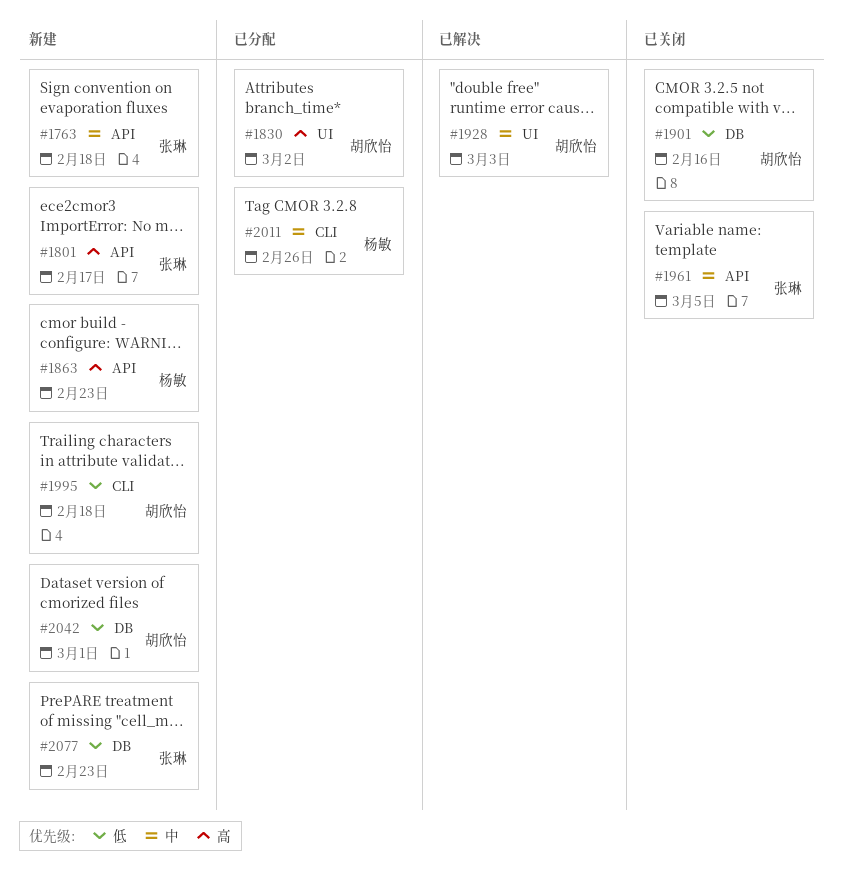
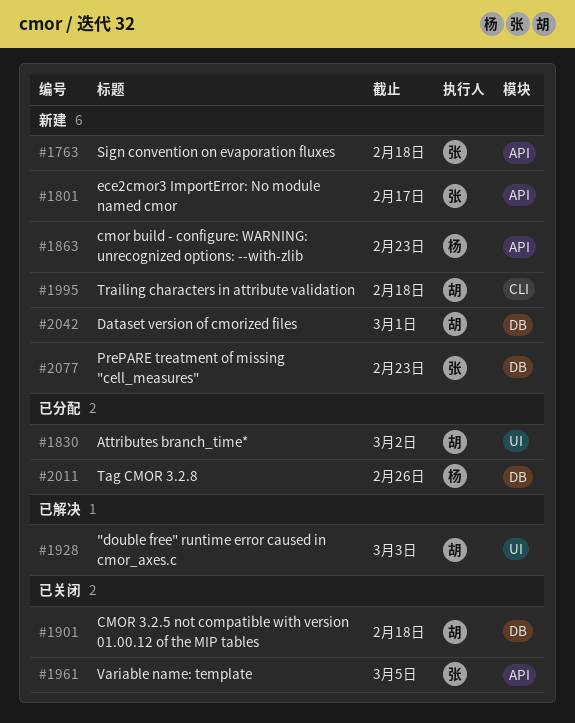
#1901, due: Feb 16 -> Feb 18
#2011, label: CLI -> DB

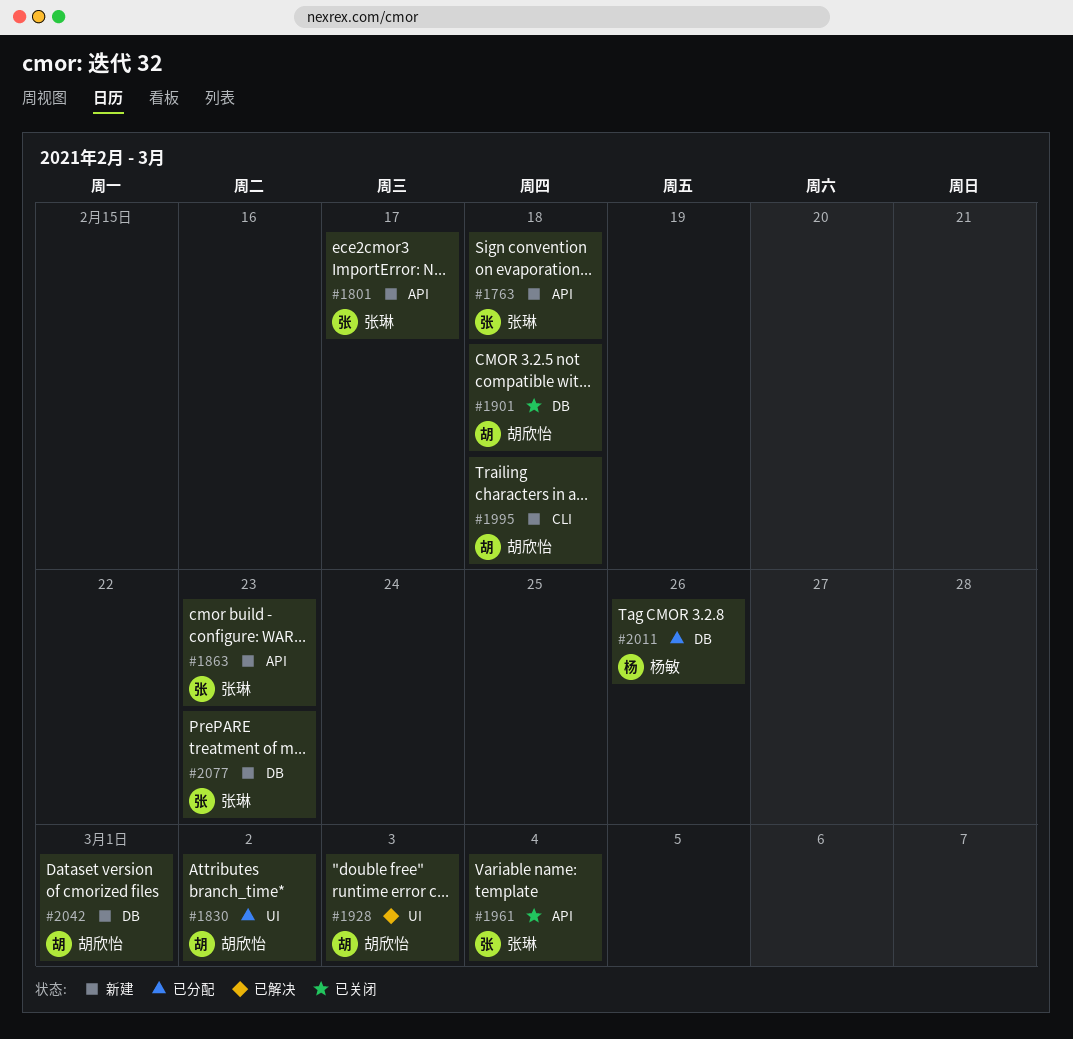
#1863, owner: 杨敏 -> 张琳
#1961, due: Mar 5 -> Mar 4

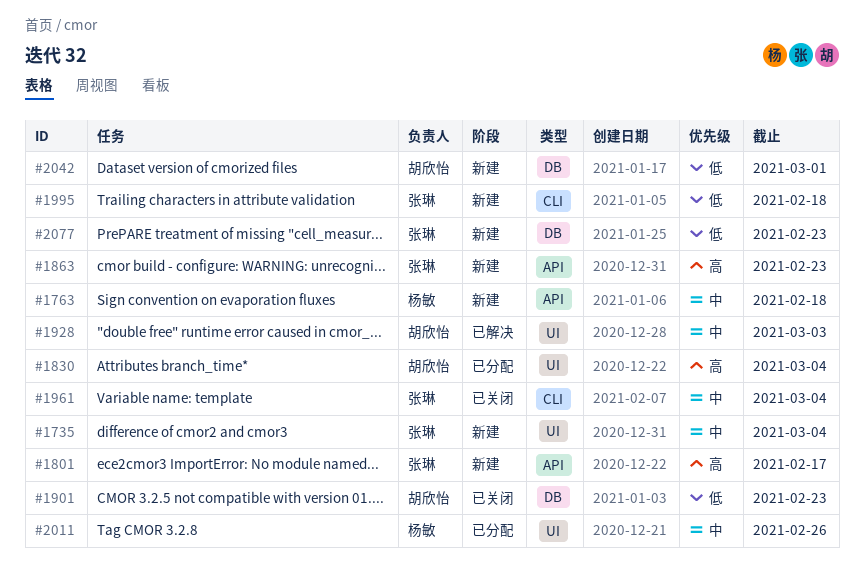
#1735: none -> present
#1763, owner: 张琳 -> 杨敏
#1830, due: Mar 2 -> Mar 4
#1901, due: Feb 18 -> Feb 23
#1961, label: API -> CLI
#1995, owner: 胡欣怡 -> 张琳
#2011, label: DB -> UI

